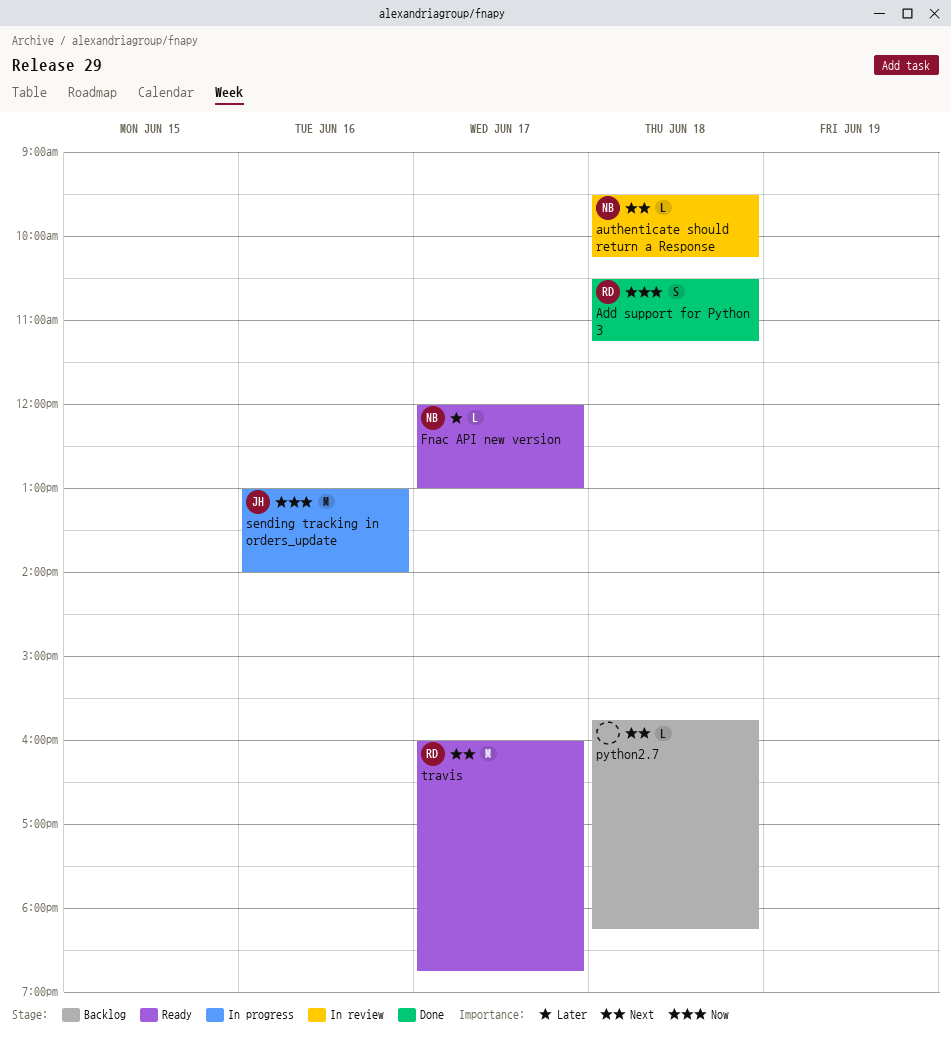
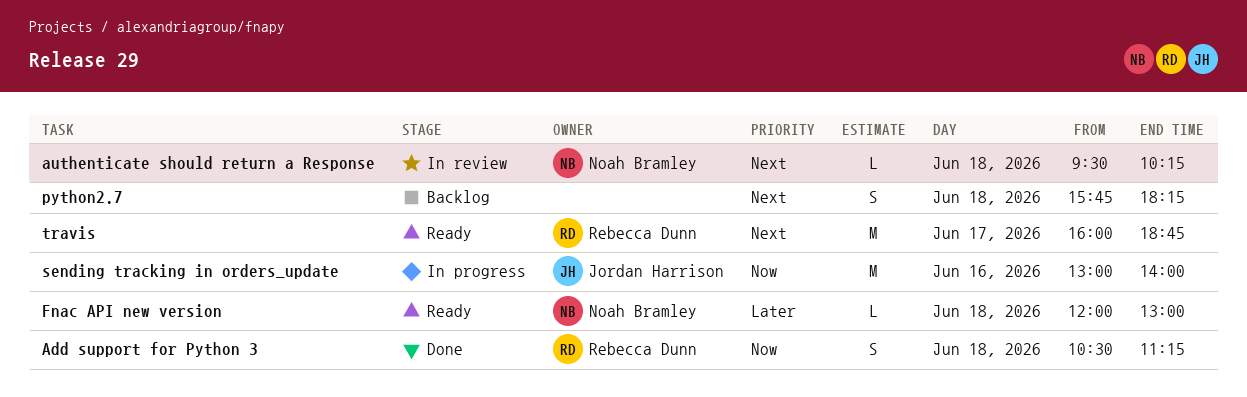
Fnac API new version, day: Jun 17 -> Jun 18
python2.7, estimate: L -> S

